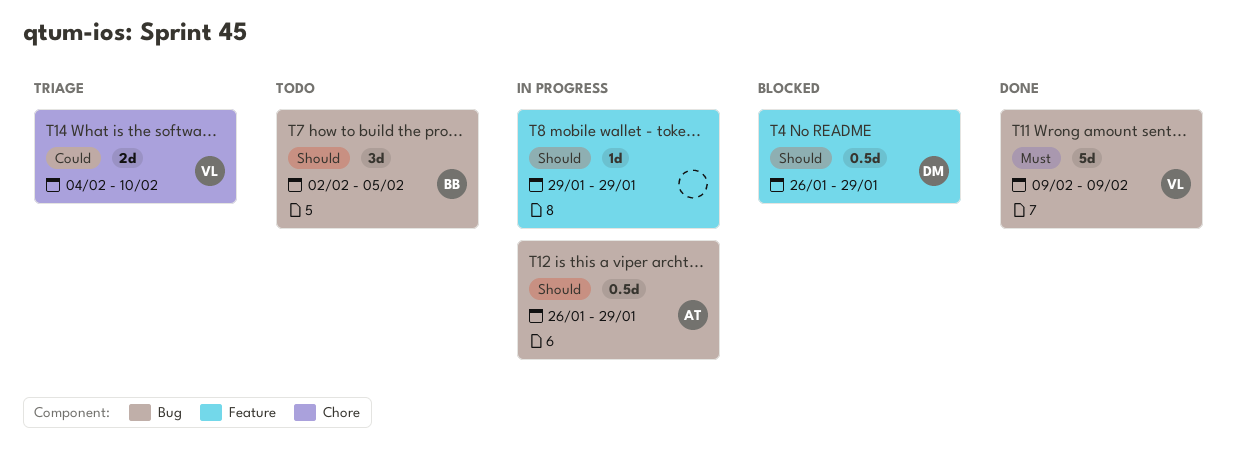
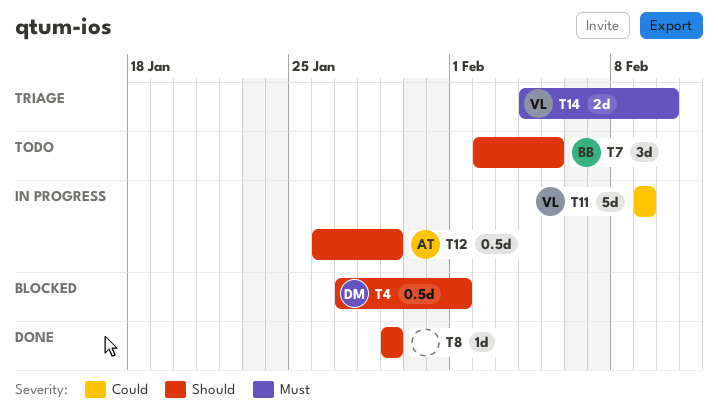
T4, start: Jan 26 -> Jan 27
T4, due: Jan 29 -> Feb 1
T8, status: In progress -> Done
T11, status: Done -> In progress
T11, priority: Must -> Could
T14, priority: Could -> Must

